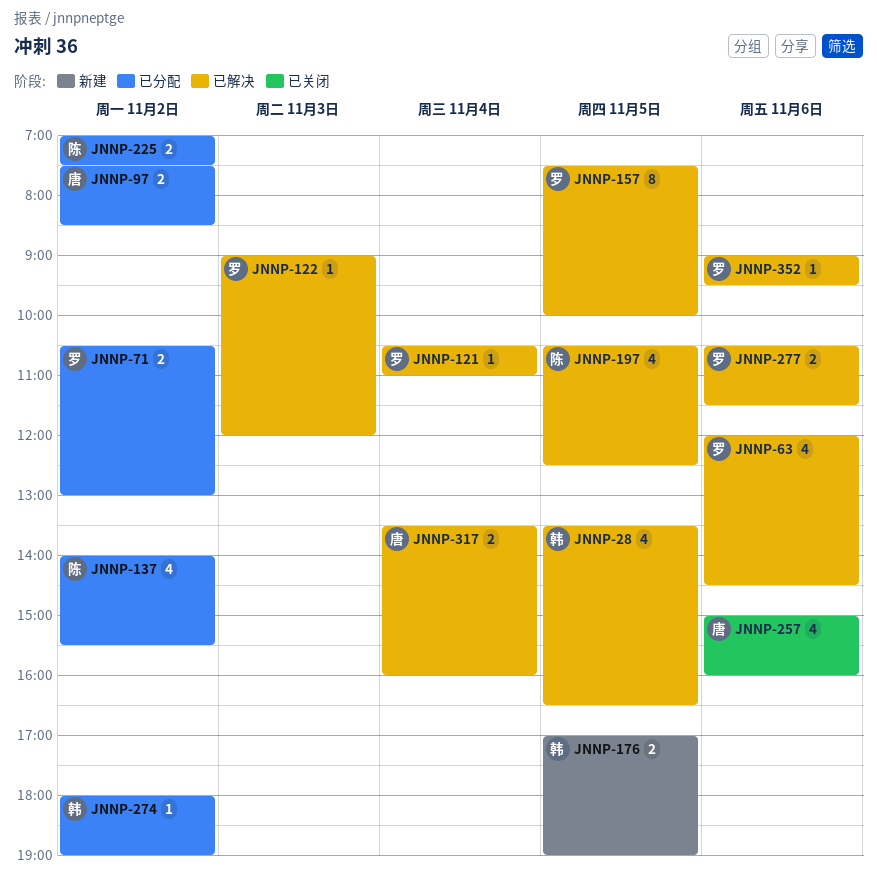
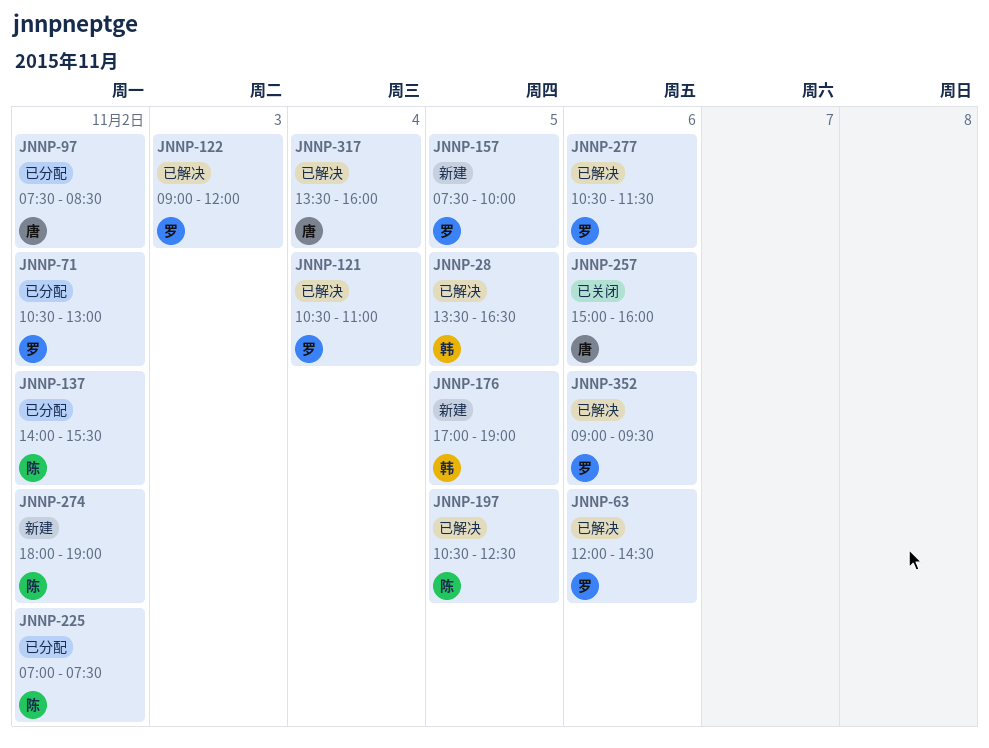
JNNP-157, status: 已解决 -> 新建
JNNP-274, status: 已分配 -> 新建
JNNP-274, owner: 韩 -> 陈

